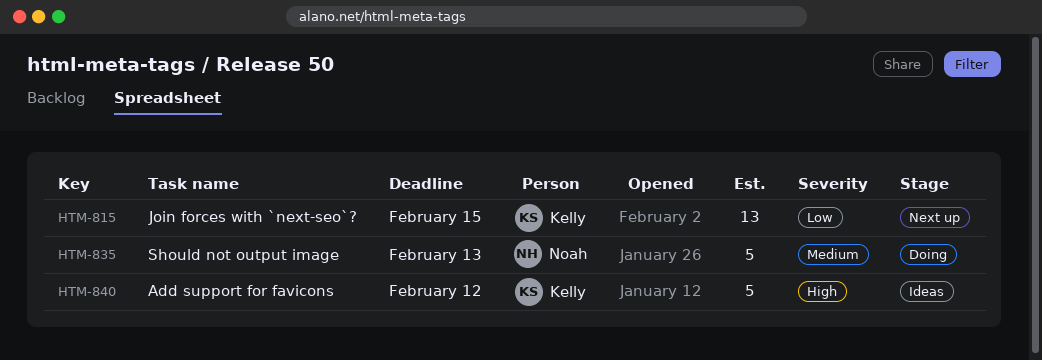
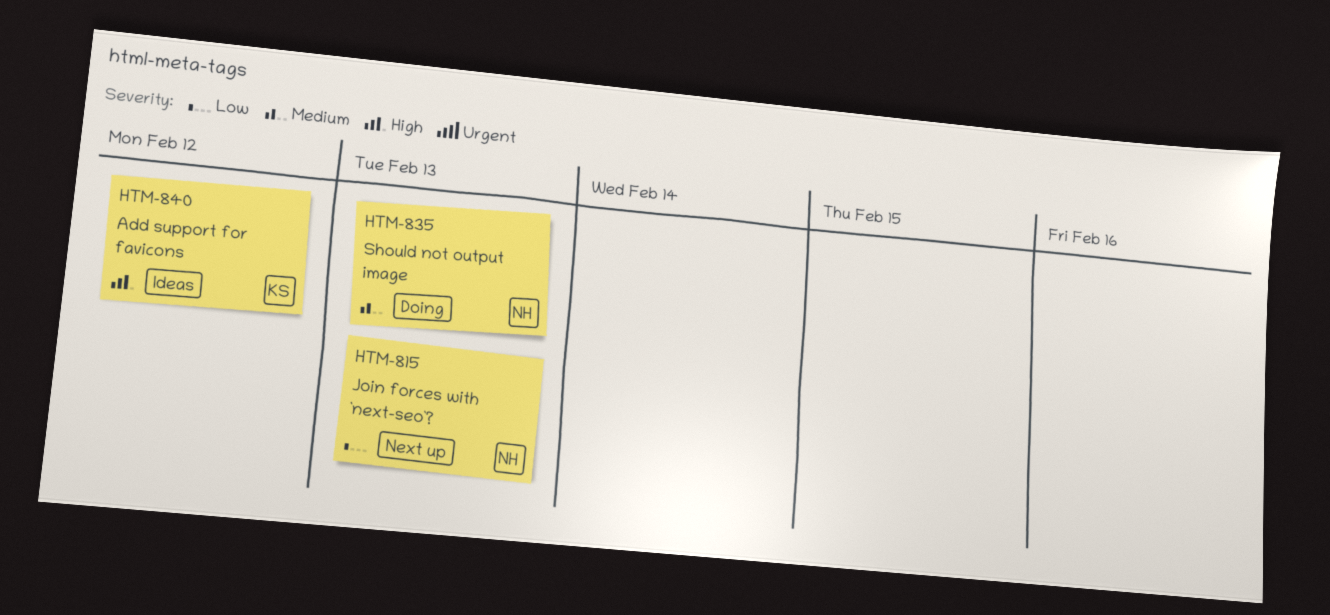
HTM-815, owner: Kelly -> Noah
HTM-815, due: Feb 15 -> Feb 13

